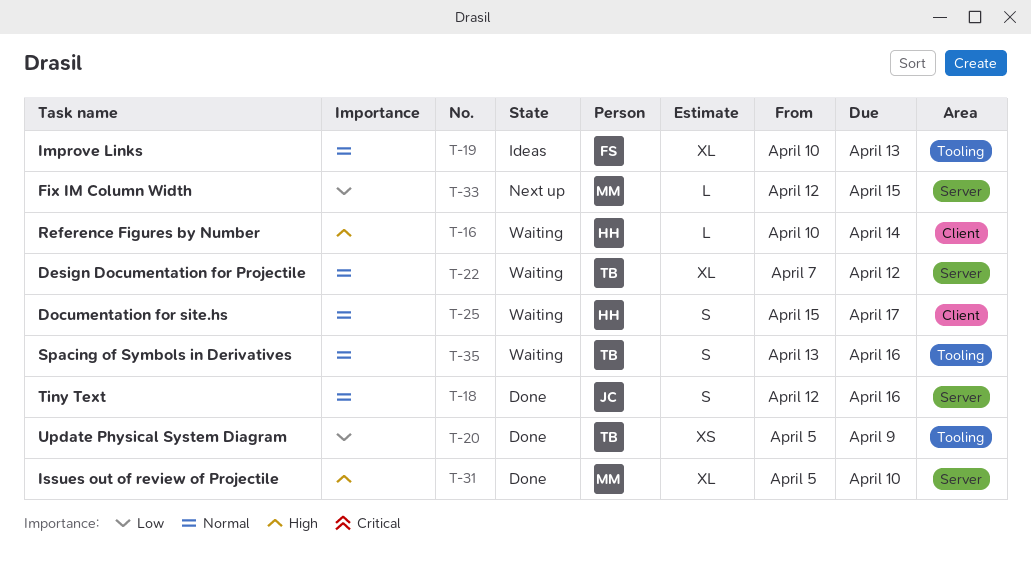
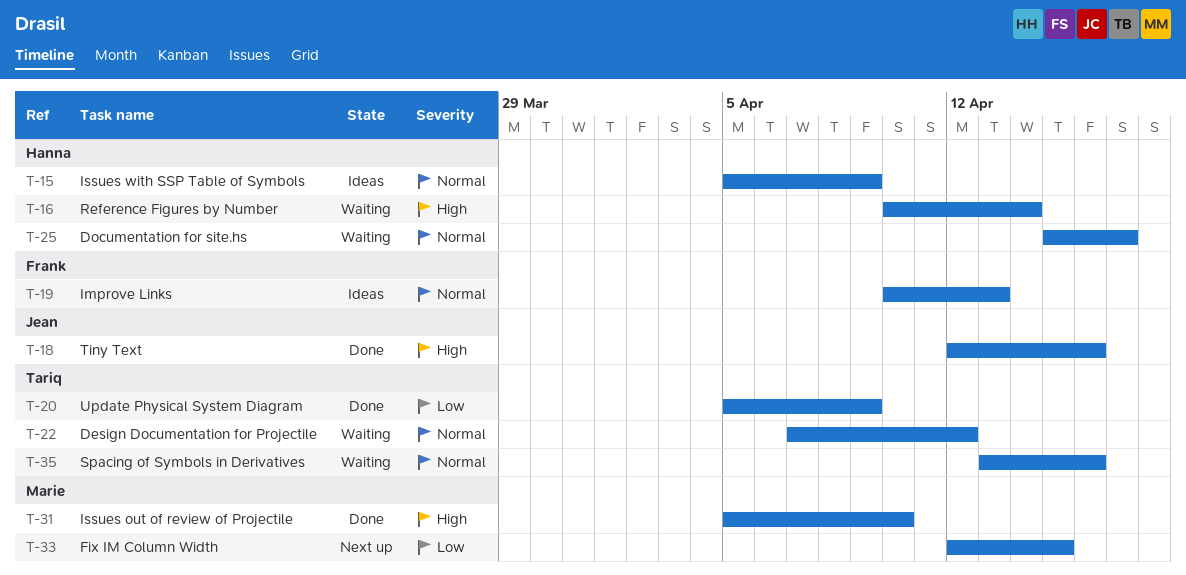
T-15: none -> present
T-18, priority: Normal -> High

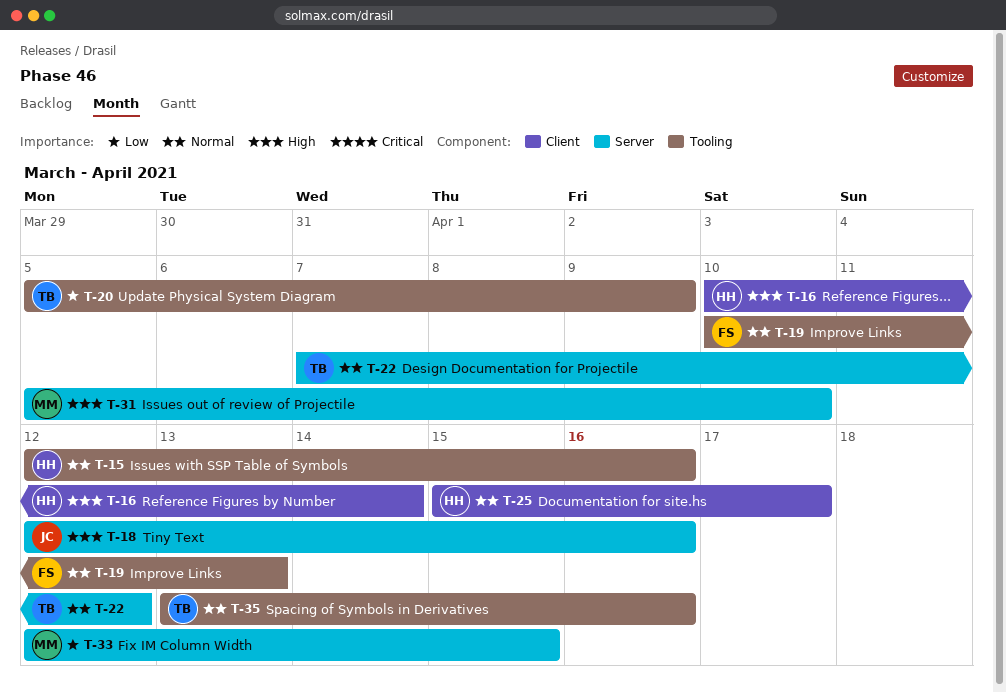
T-15, start: Apr 5 -> Apr 12
T-15, due: Apr 9 -> Apr 16

